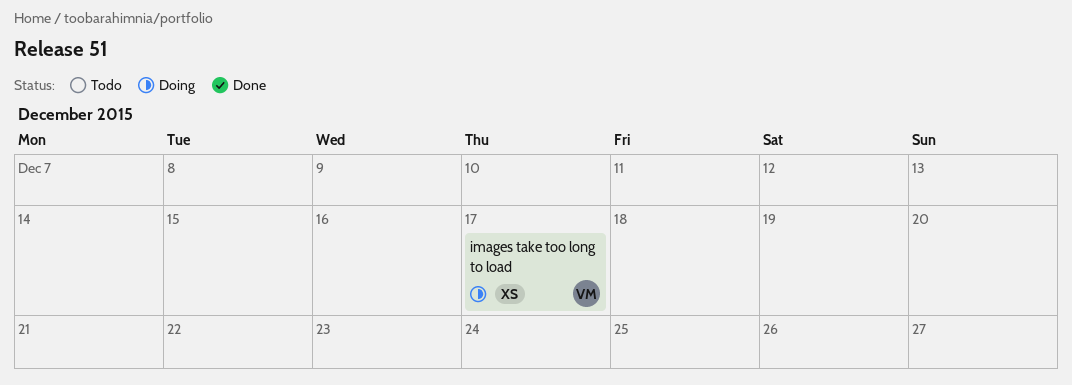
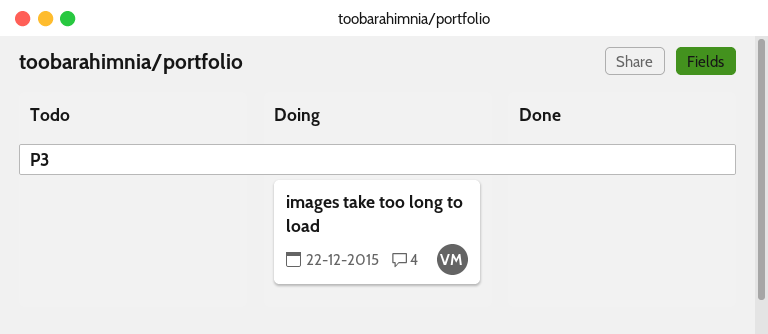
images take too long to load, due: Dec 17 -> Dec 22

